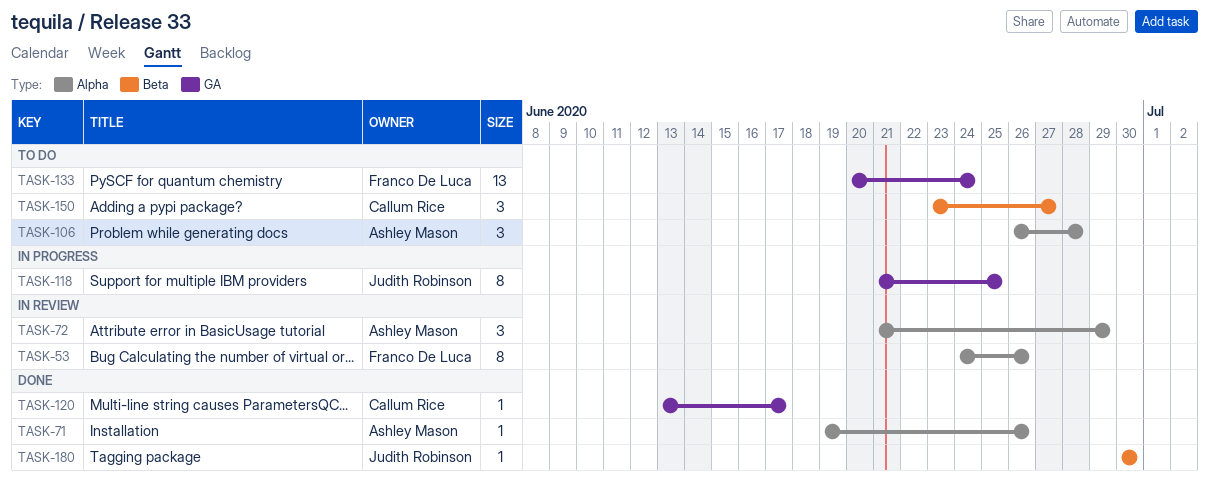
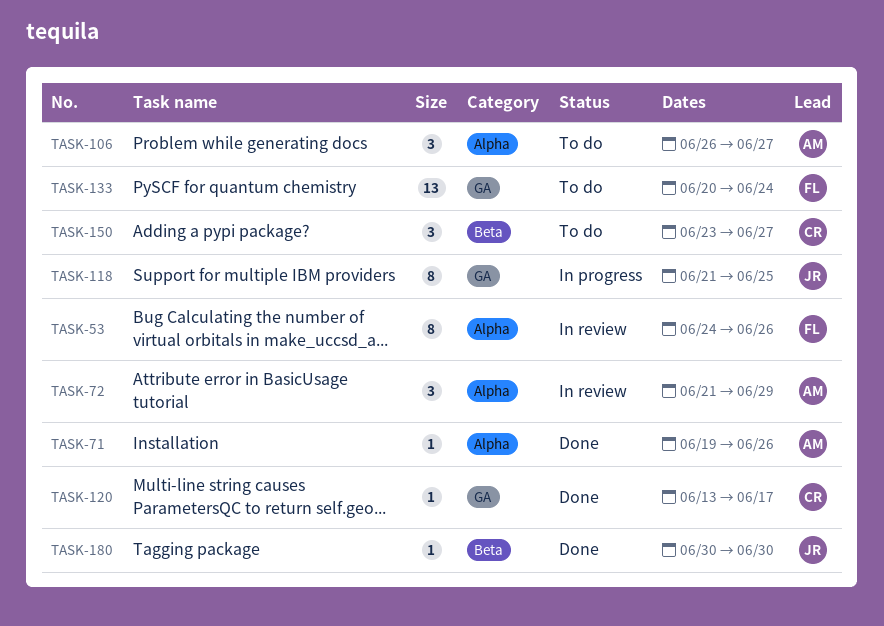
TASK-106, due: Jun 28 -> Jun 27

